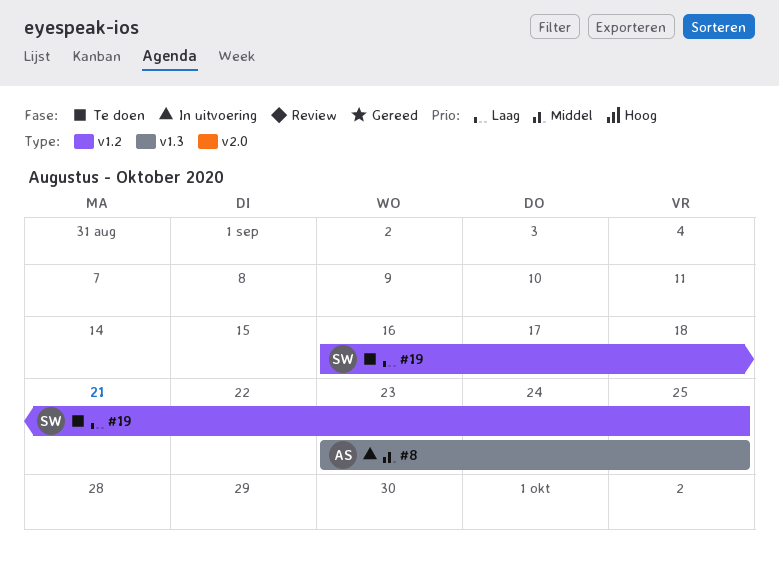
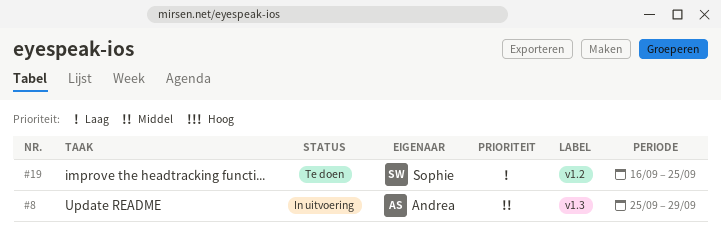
#8, start: Sep 23 -> Sep 25
#8, due: Sep 25 -> Sep 29

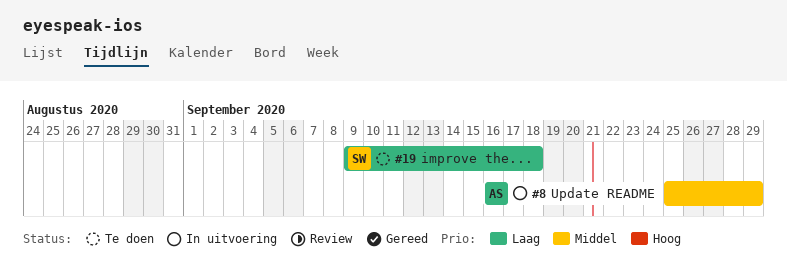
#19, start: Sep 16 -> Sep 9
#19, due: Sep 25 -> Sep 18

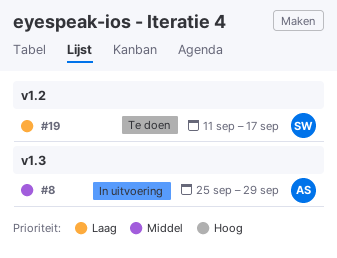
#19, start: Sep 9 -> Sep 11
#19, due: Sep 18 -> Sep 17

